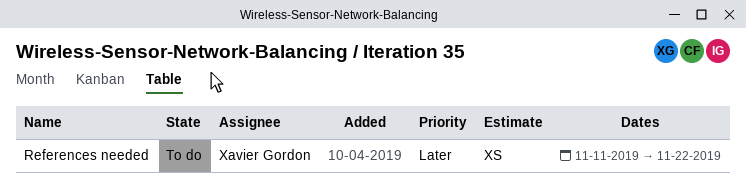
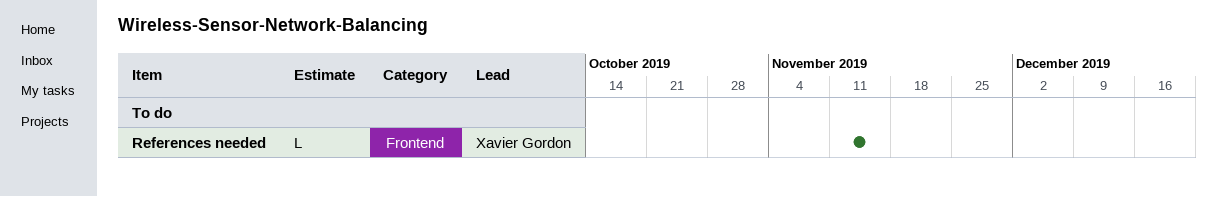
References needed, estimate: XS -> L
References needed, due: Nov 22 -> Nov 15

